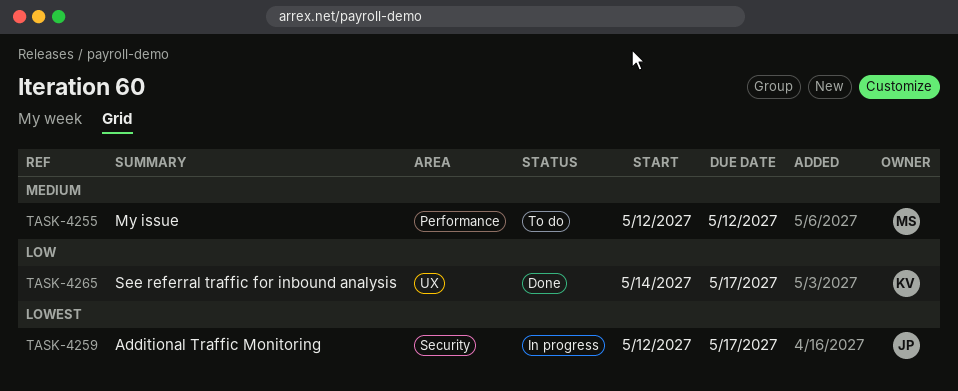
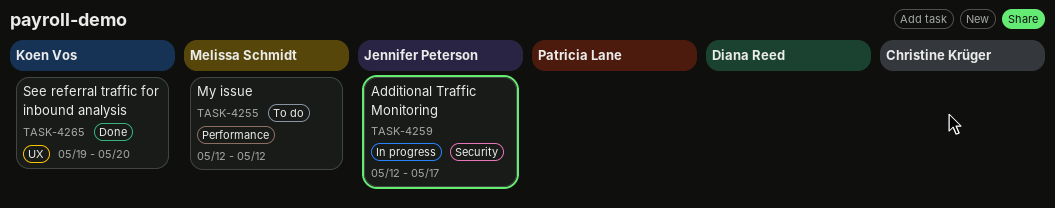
TASK-4265, start: May 14 -> May 19
TASK-4265, due: May 17 -> May 20

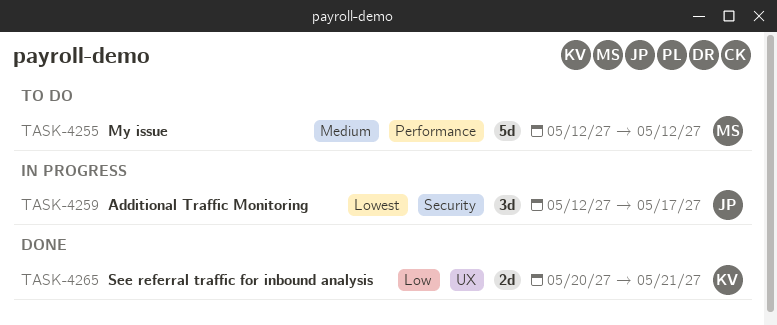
TASK-4265, start: May 19 -> May 20
TASK-4265, due: May 20 -> May 21

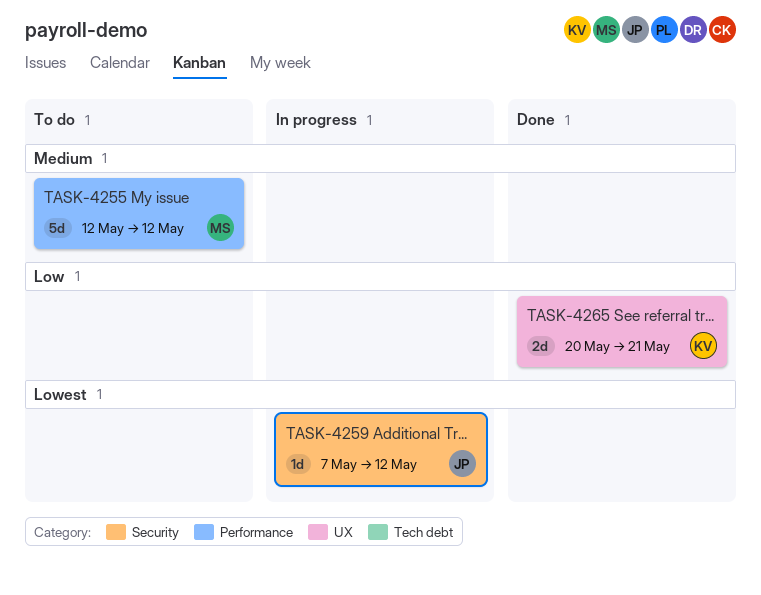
TASK-4259, estimate: 3d -> 1d
TASK-4259, start: May 12 -> May 7
TASK-4259, due: May 17 -> May 12

